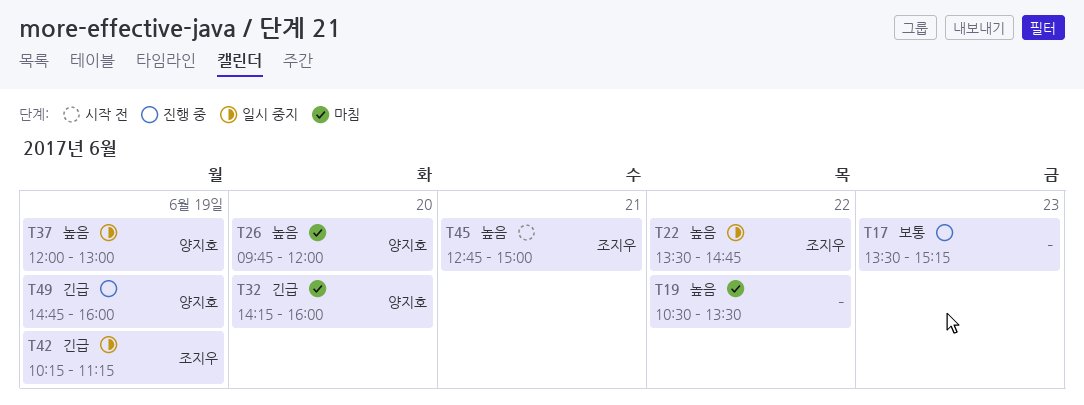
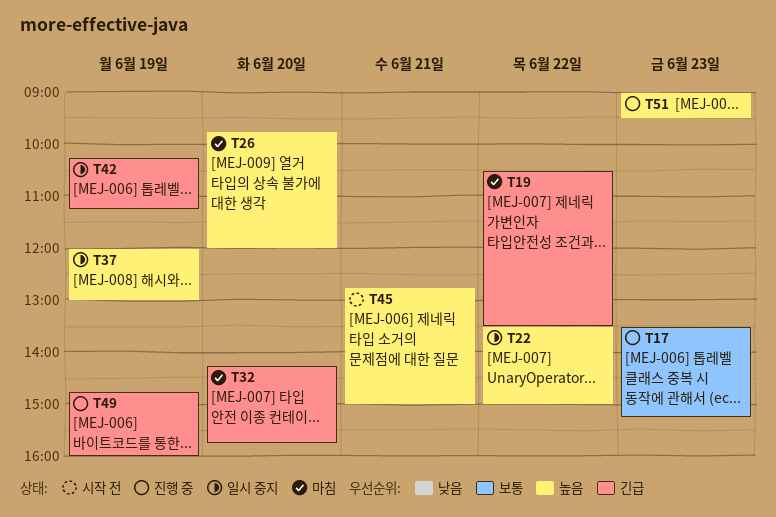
T19, priority: 높음 -> 긴급
T22, ends: 14:45 -> 15:00
T32, ends: 16:00 -> 15:45
T51: none -> present

